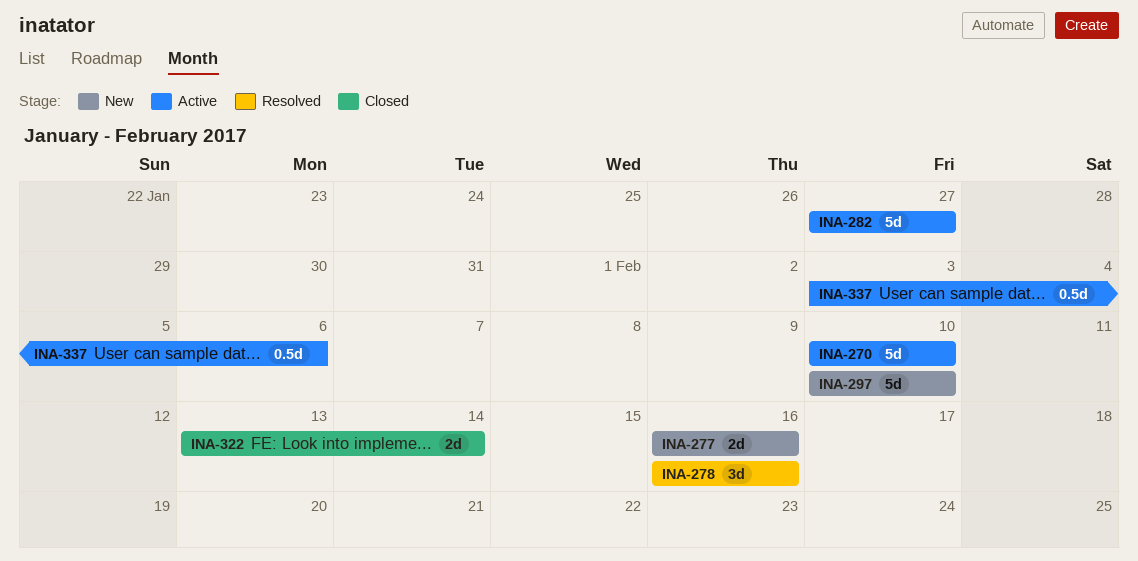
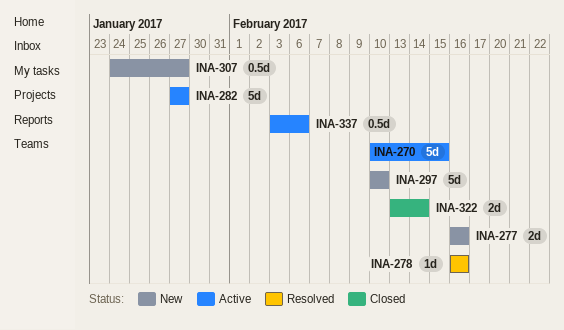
INA-270, due: Feb 10 -> Feb 15
INA-278, estimate: 3d -> 1d
INA-307: none -> present

